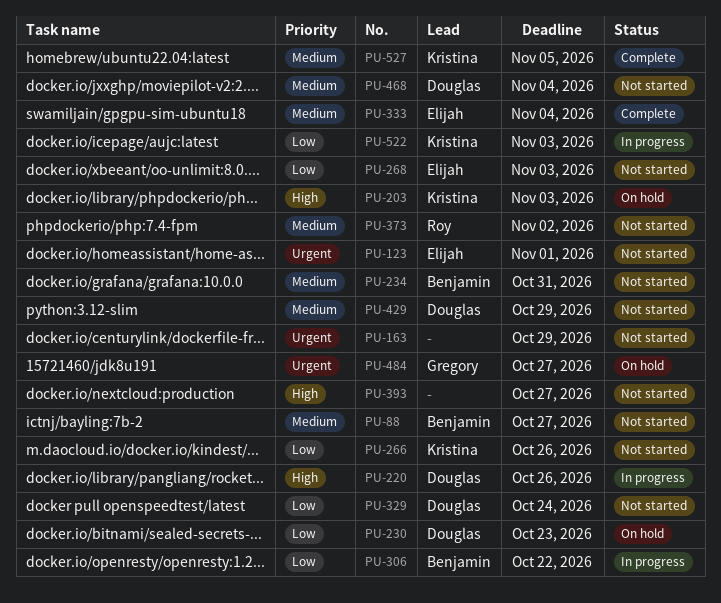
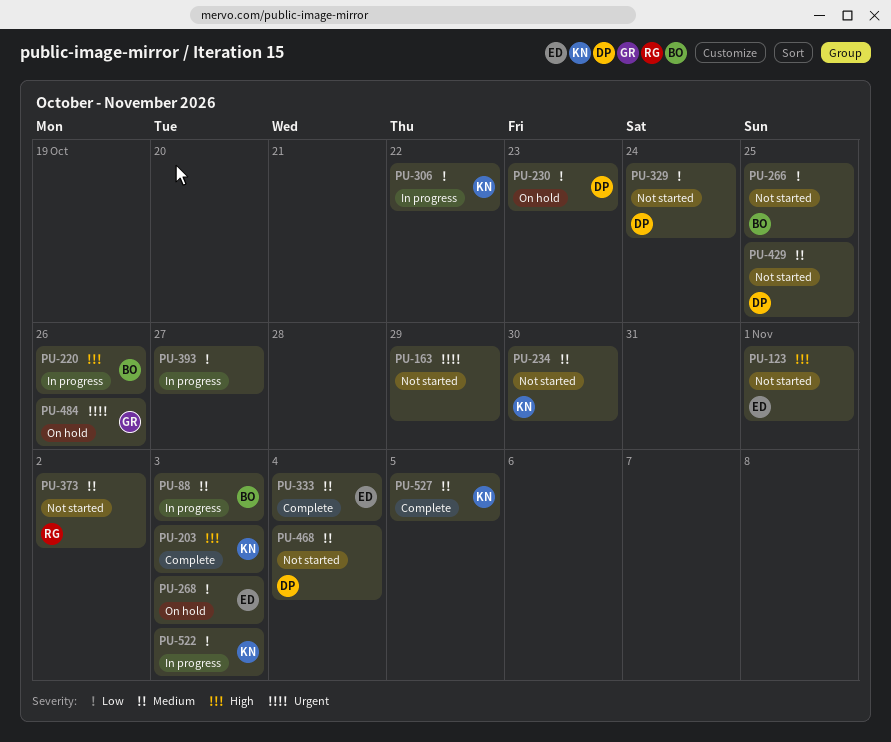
PU-88, status: Not started -> In progress
PU-88, due: Oct 27 -> Nov 3
PU-123, priority: Urgent -> High
PU-203, status: On hold -> Complete
PU-220, owner: Douglas -> Benjamin
PU-234, owner: Benjamin -> Kristina
PU-234, due: Oct 31 -> Oct 30
PU-266, owner: Kristina -> Benjamin
PU-266, due: Oct 26 -> Oct 25
PU-268, status: Not started -> On hold
PU-306, owner: Benjamin -> Kristina
PU-393, status: Not started -> In progress
PU-393, priority: High -> Low
PU-429, due: Oct 29 -> Oct 25
PU-484, due: Oct 27 -> Oct 26

